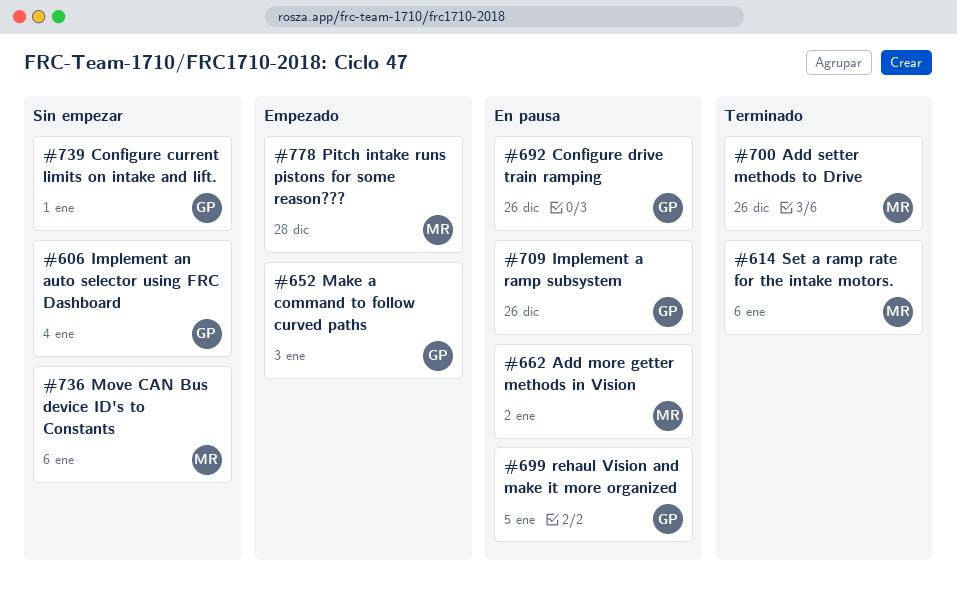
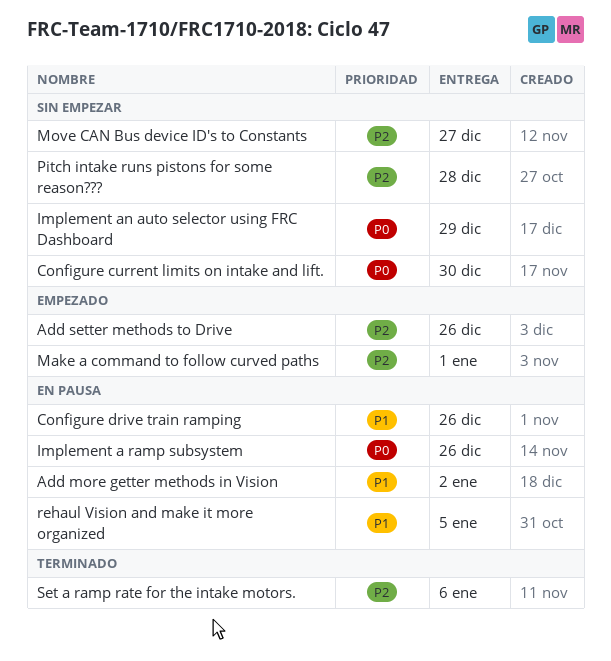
Add setter methods to Drive, status: Terminado -> Empezado
Configure current limits on intake and lift., due: Jan 1 -> Dec 30
Implement an auto selector using FRC Dashboard, due: Jan 4 -> Dec 29
Make a command to follow curved paths, due: Jan 3 -> Jan 1
Move CAN Bus device ID's to Constants, due: Jan 6 -> Dec 27
Pitch intake runs pistons for some reason???, status: Empezado -> Sin empezar

